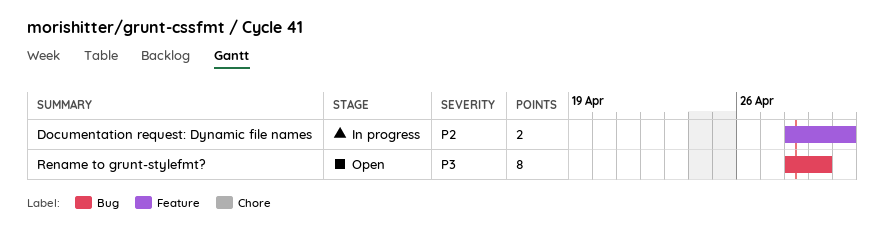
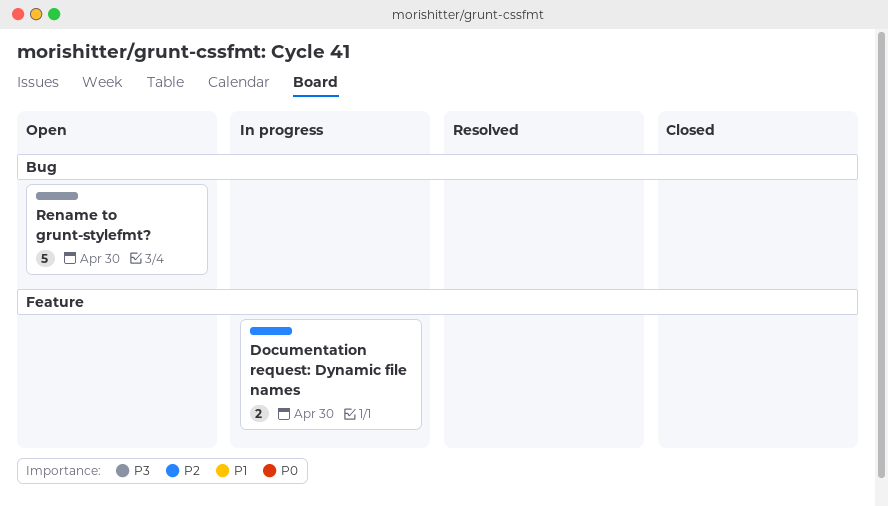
Rename to grunt-stylefmt?, estimate: 8 -> 5
Rename to grunt-stylefmt?, due: Apr 29 -> Apr 30

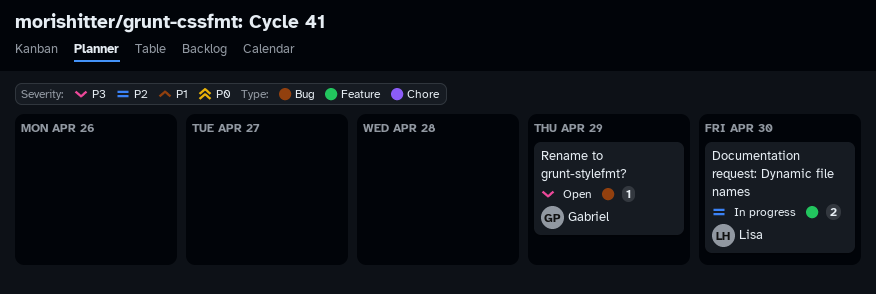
Rename to grunt-stylefmt?, estimate: 5 -> 1
Rename to grunt-stylefmt?, due: Apr 30 -> Apr 29

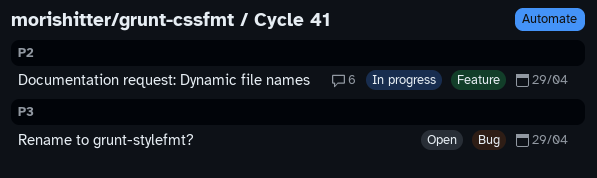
Documentation request: Dynamic file names, due: Apr 30 -> Apr 29

